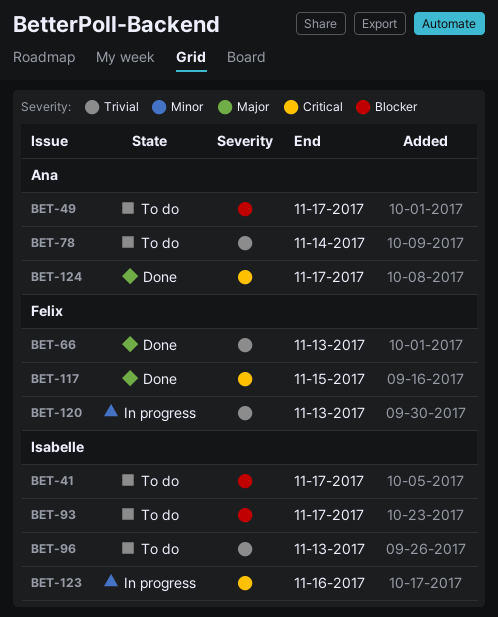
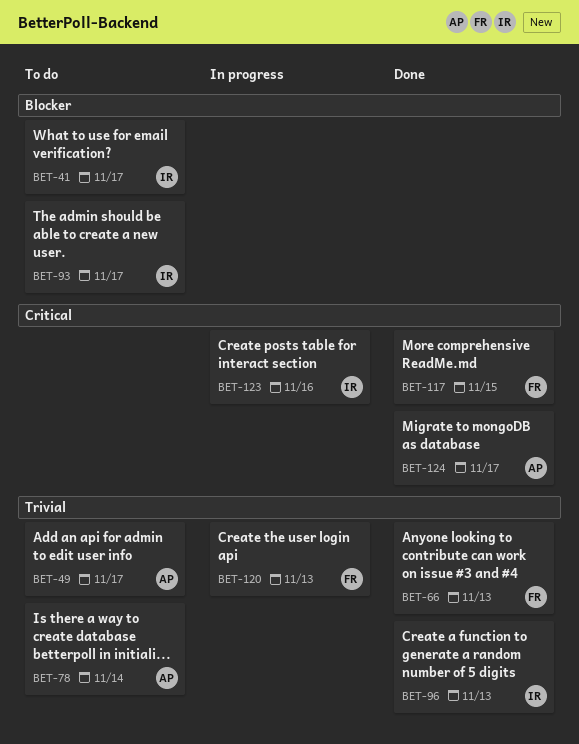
BET-49, priority: Blocker -> Trivial
BET-96, status: To do -> Done

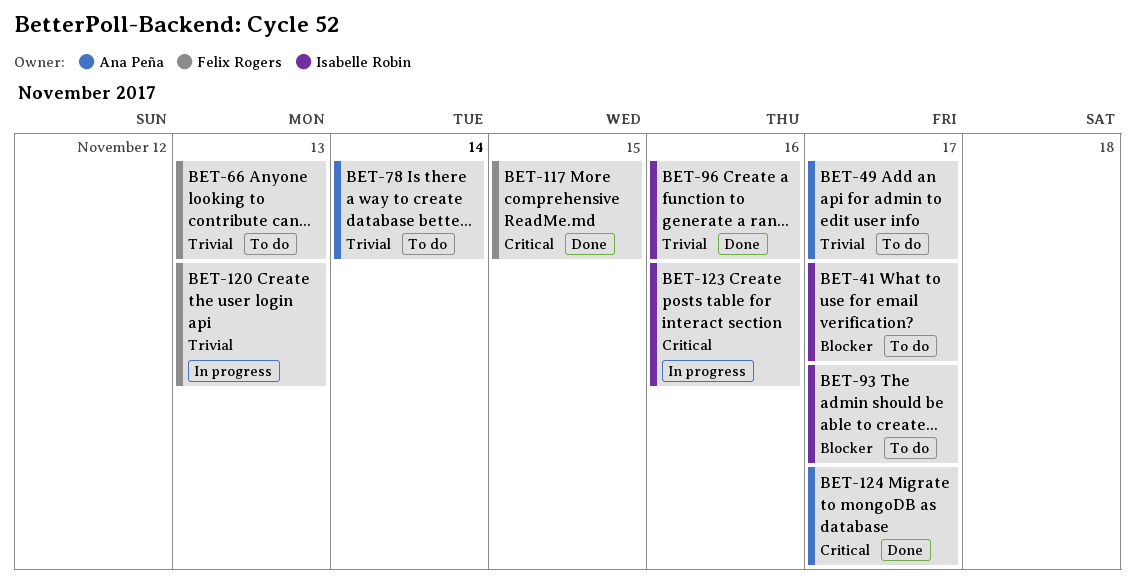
BET-66, status: Done -> To do
BET-96, due: Nov 13 -> Nov 16

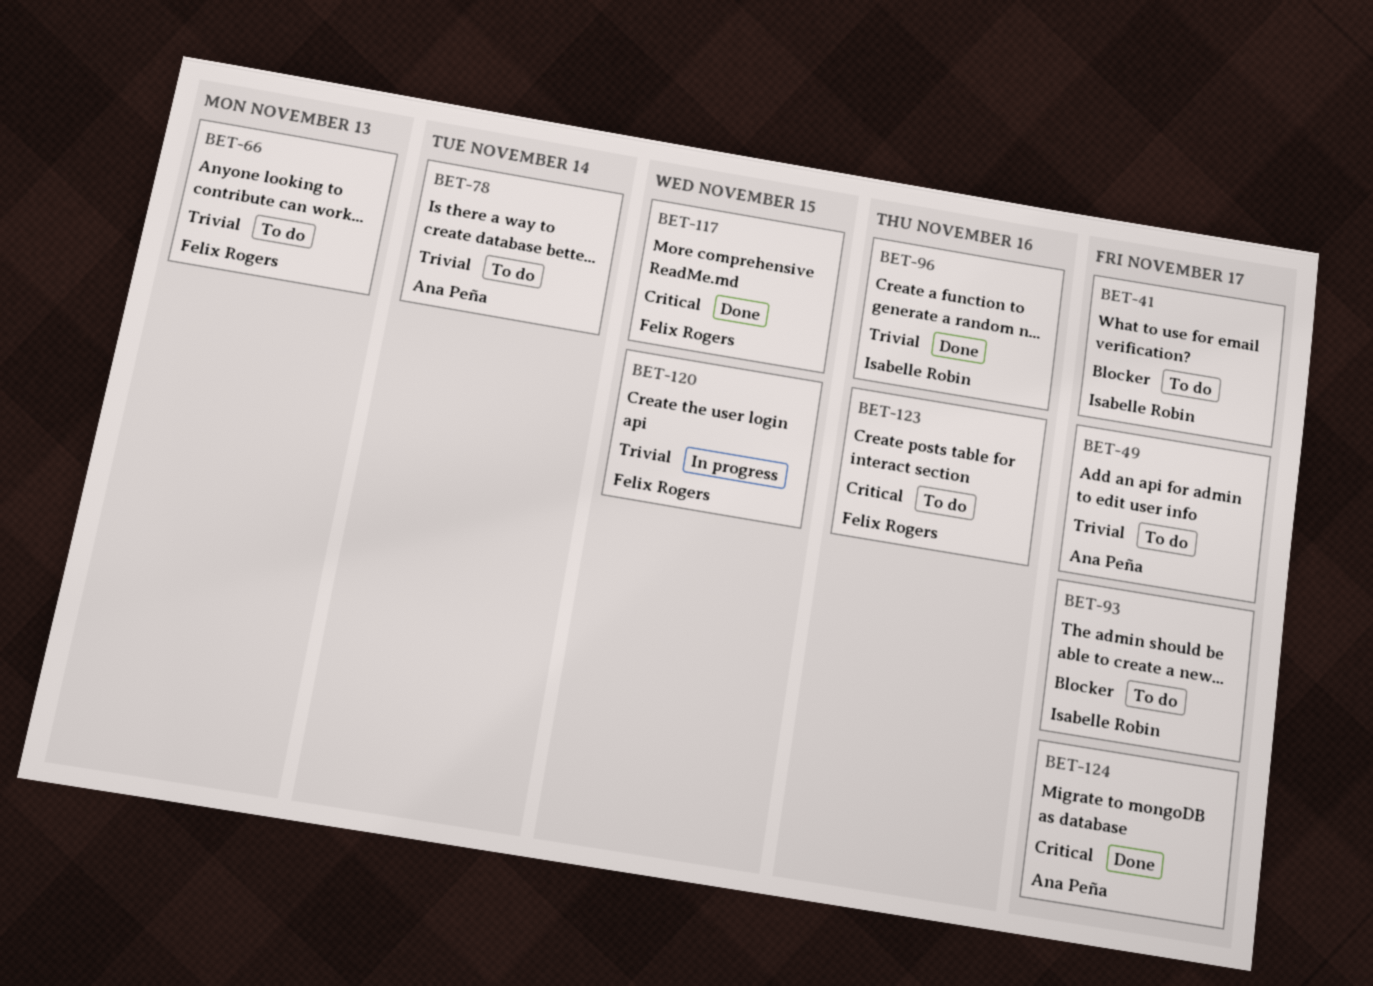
BET-120, due: Nov 13 -> Nov 15
BET-123, status: In progress -> To do
BET-123, owner: Isabelle Robin -> Felix Rogers

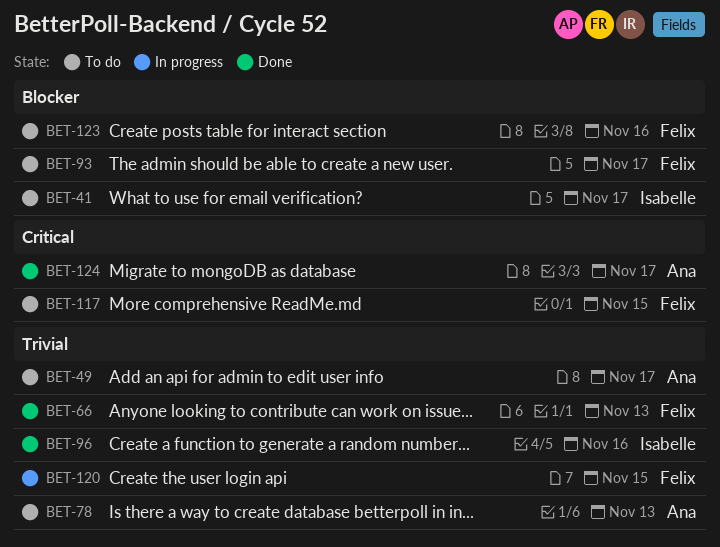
BET-66, status: To do -> Done
BET-78, due: Nov 14 -> Nov 13
BET-93, owner: Isabelle Robin -> Felix Rogers
BET-117, status: Done -> To do
BET-123, priority: Critical -> Blocker

